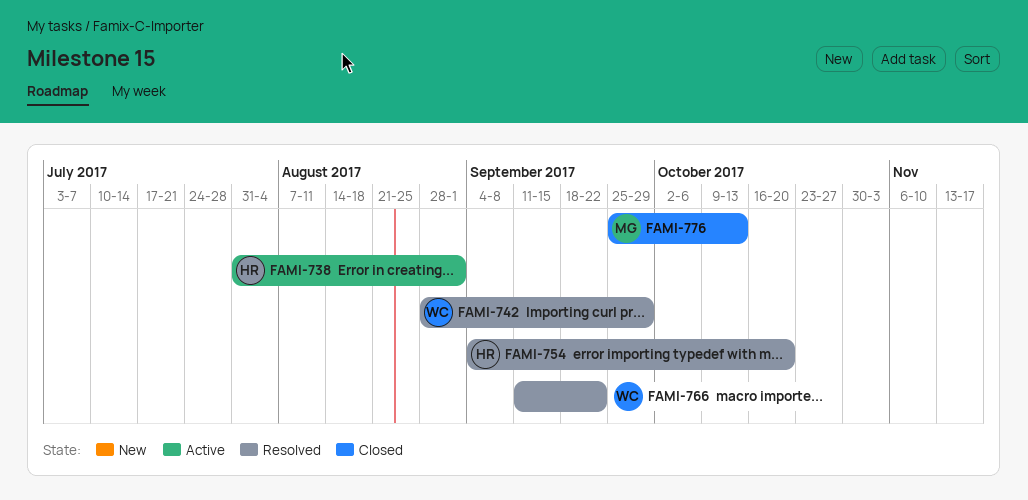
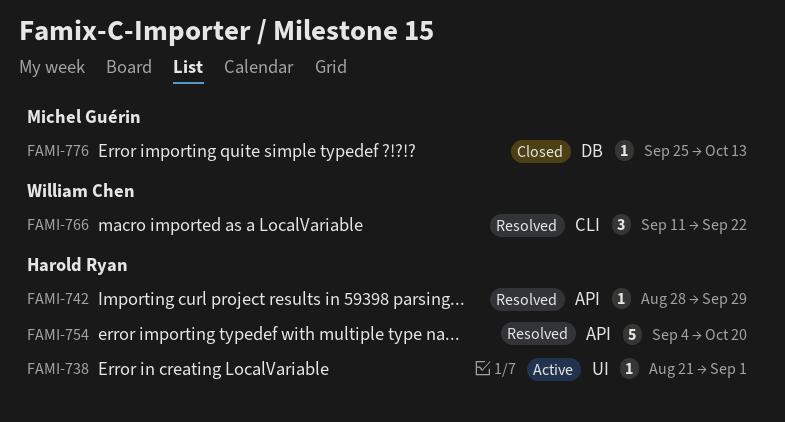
FAMI-738, start: Jul 31 -> Aug 21
FAMI-742, owner: William Chen -> Harold Ryan

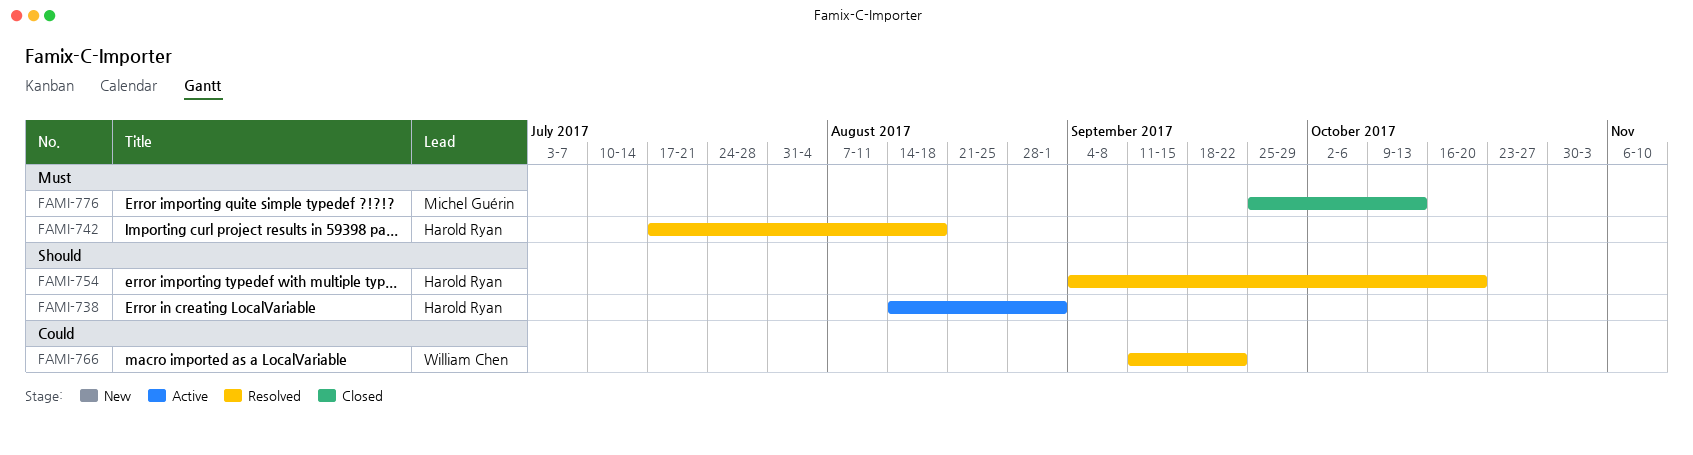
FAMI-738, start: Aug 21 -> Aug 14
FAMI-742, start: Aug 28 -> Jul 17
FAMI-742, due: Sep 29 -> Aug 18

